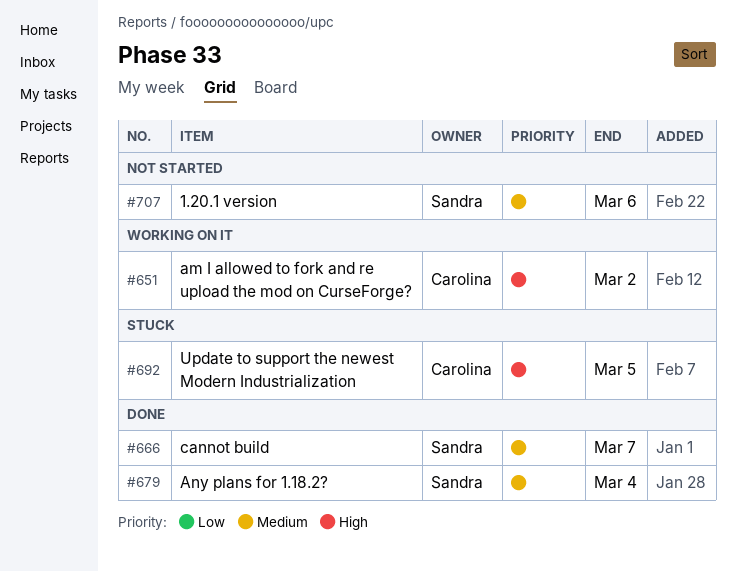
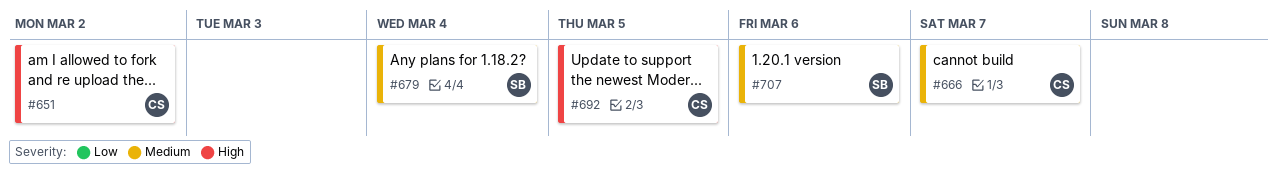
#666, owner: Sandra -> Carolina

